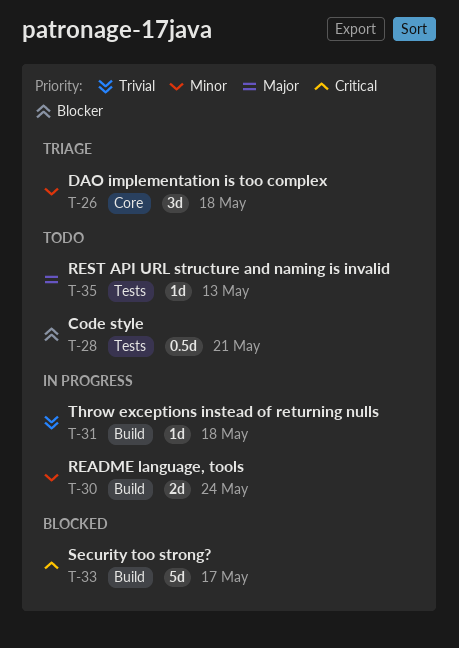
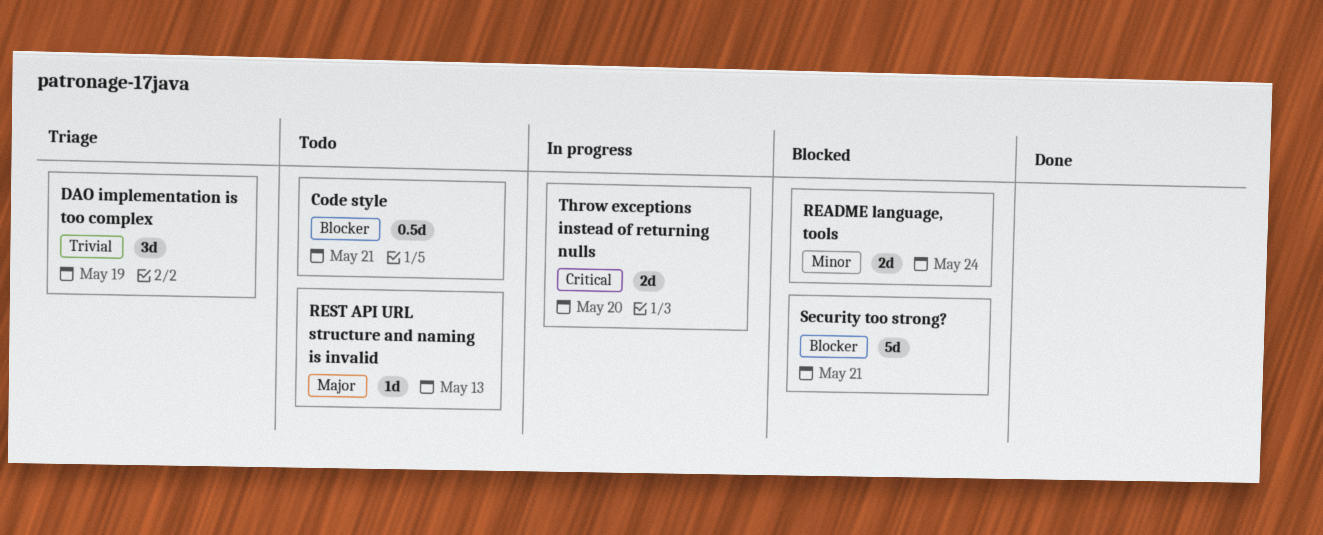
DAO implementation is too complex, priority: Minor -> Trivial
DAO implementation is too complex, due: May 18 -> May 19
README language, tools, status: In progress -> Blocked
Security too strong?, priority: Critical -> Blocker
Security too strong?, due: May 17 -> May 21
Throw exceptions instead of returning nulls, priority: Trivial -> Critical
Throw exceptions instead of returning nulls, estimate: 1d -> 2d
Throw exceptions instead of returning nulls, due: May 18 -> May 20

